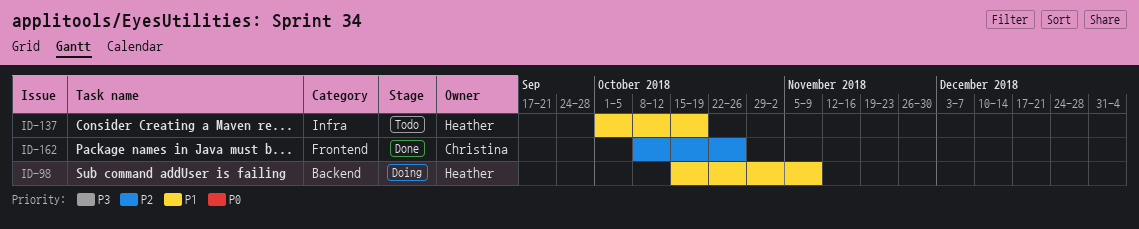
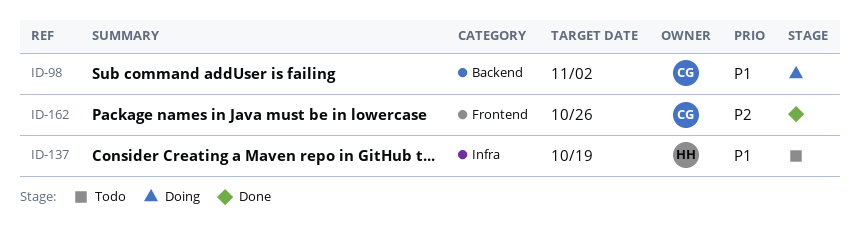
ID-98, owner: Heather -> Christina
ID-98, due: Nov 9 -> Nov 2

